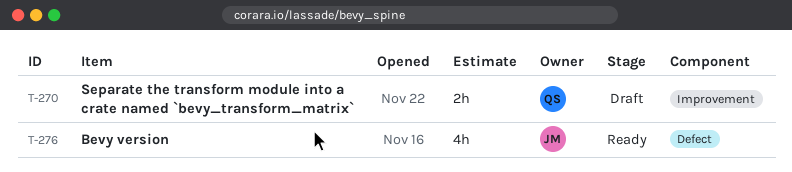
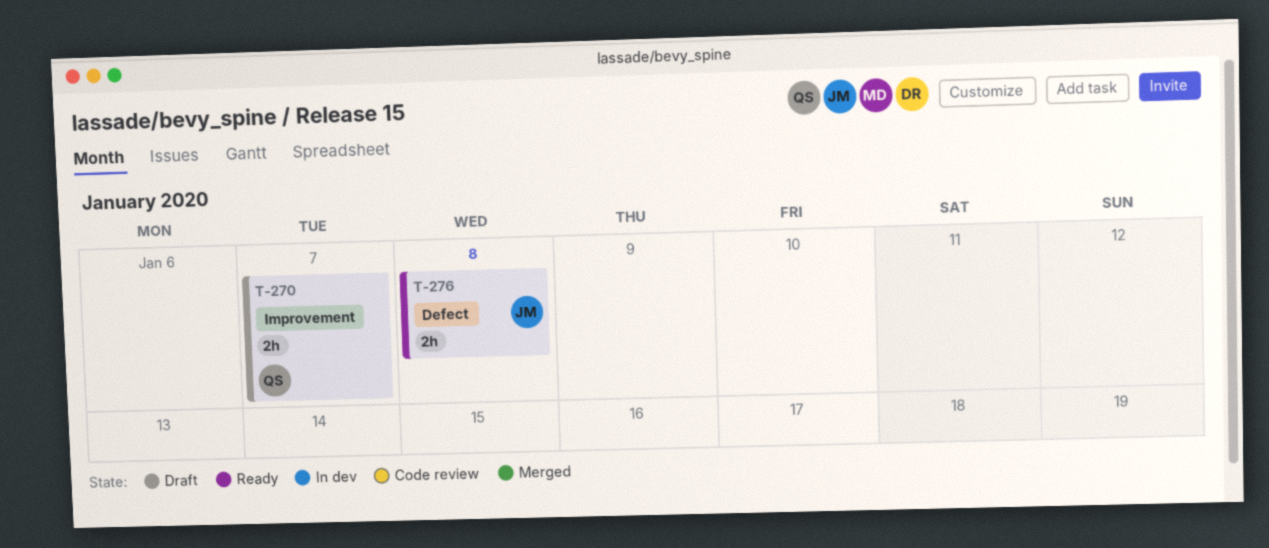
T-276, estimate: 4h -> 2h

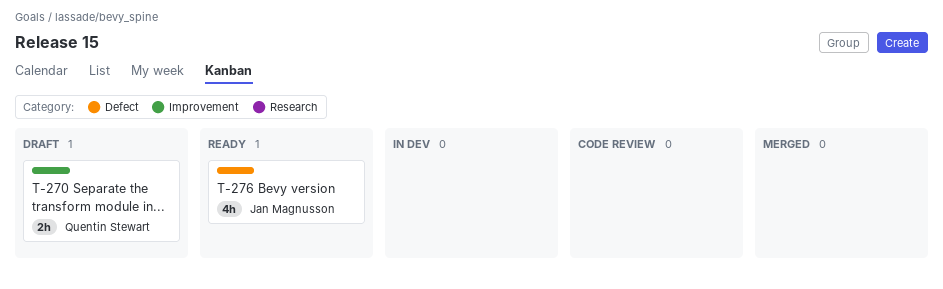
T-276, estimate: 2h -> 4h

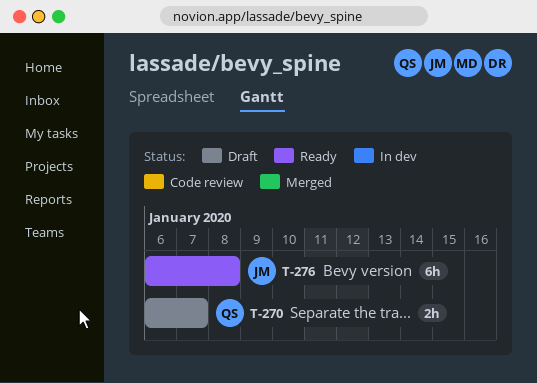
T-276, estimate: 4h -> 6h

